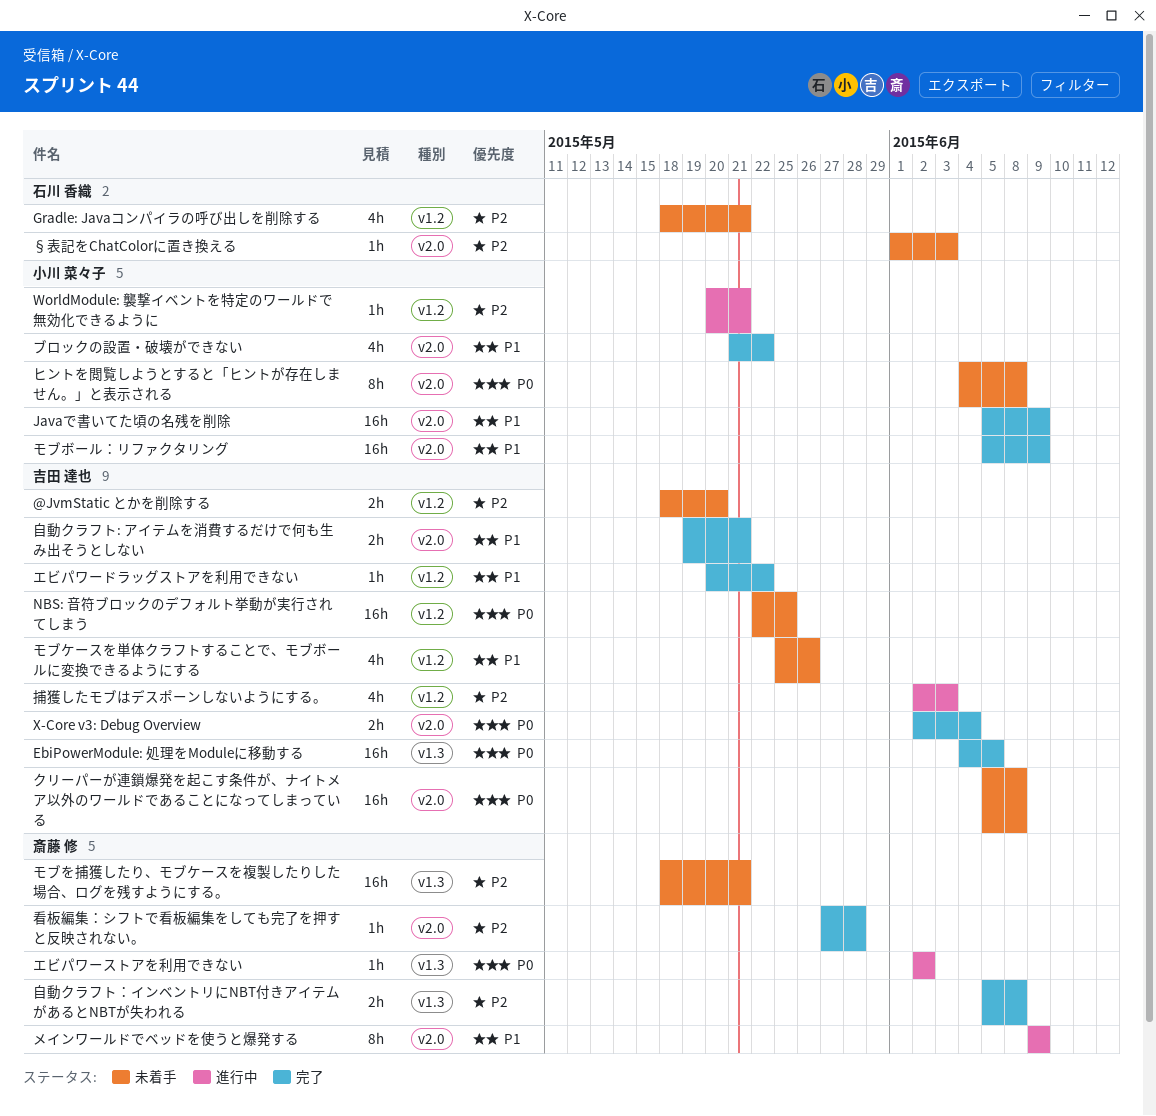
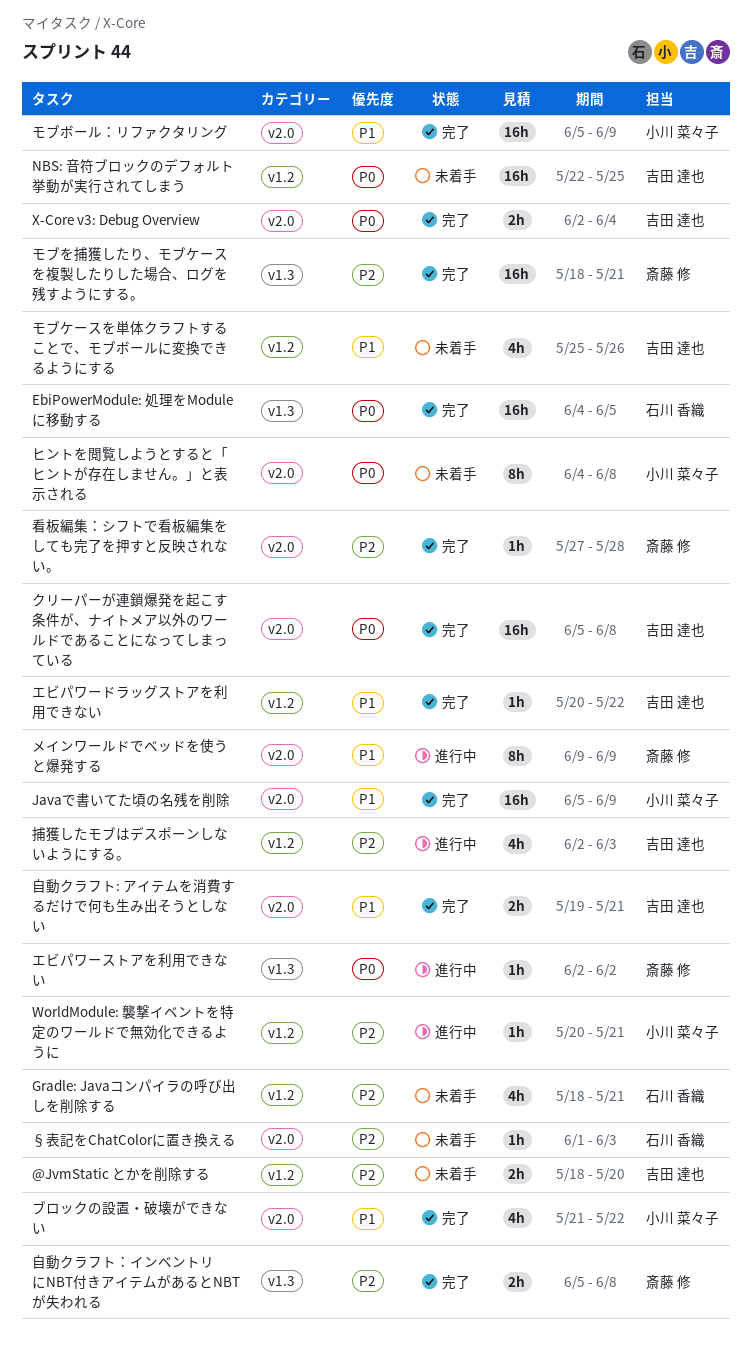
EbiPowerModule: 処理をModuleに移動する, owner: 吉田 達也 -> 石川 香織
クリーパーが連鎖爆発を起こす条件が、ナイトメア以外のワールドであることになってしまっている, status: 未着手 -> 完了
モブを捕獲したり、モブケースを複製したりした場合、ログを残すようにする。, status: 未着手 -> 完了

